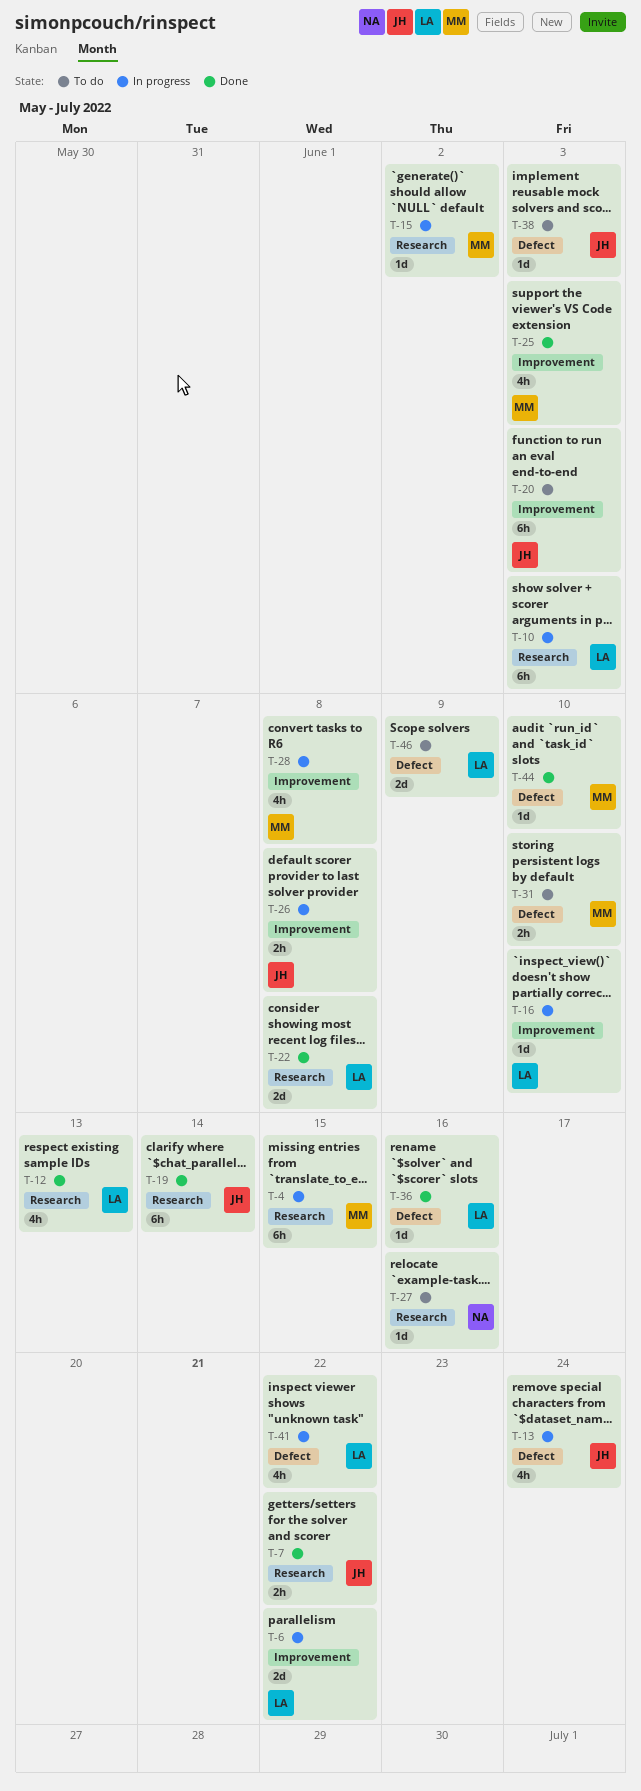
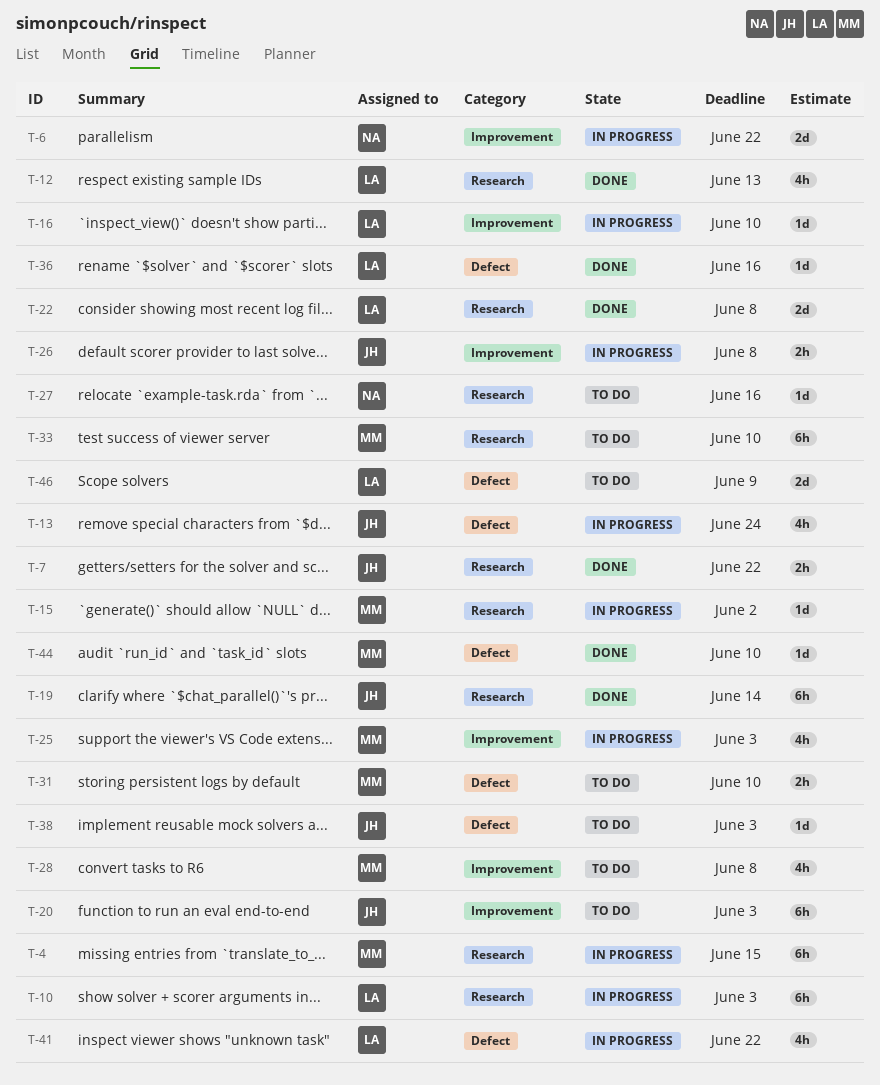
T-6, owner: LA -> NA
T-25, status: Done -> In progress
T-28, status: In progress -> To do
T-33: none -> present

